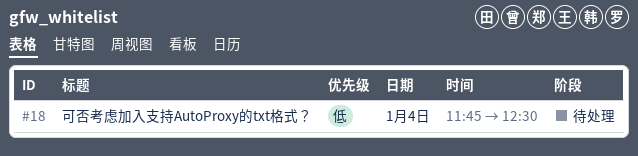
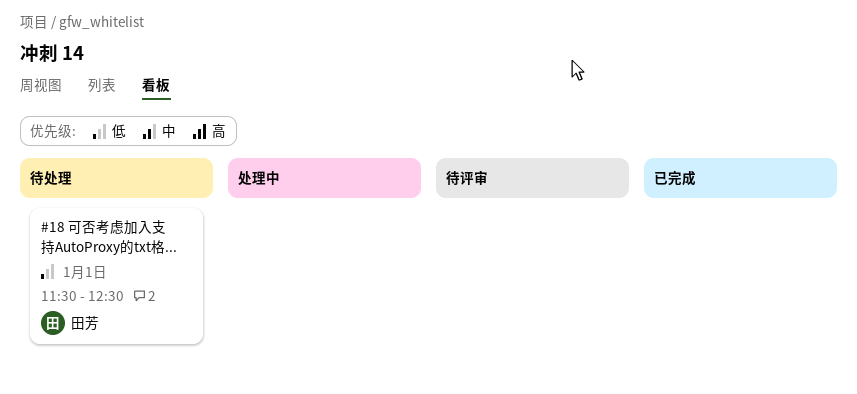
#18, day: Jan 4 -> Jan 1
#18, begins: 11:45 -> 11:30

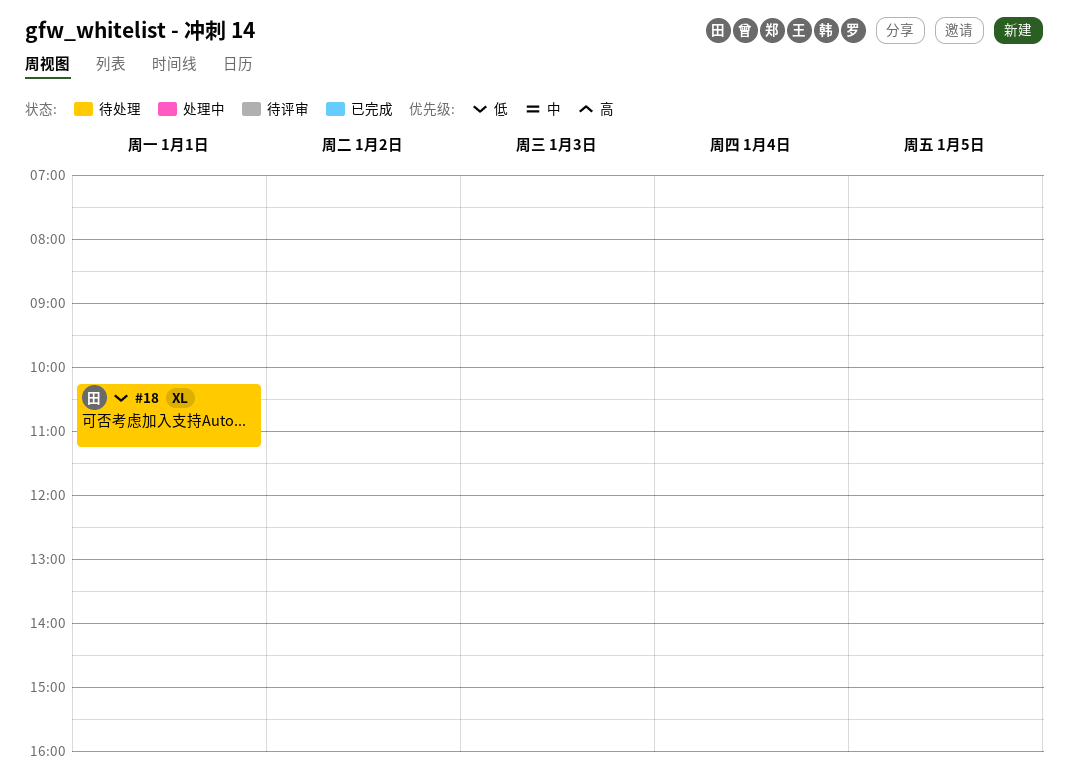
#18, begins: 11:30 -> 10:15
#18, ends: 12:30 -> 11:15

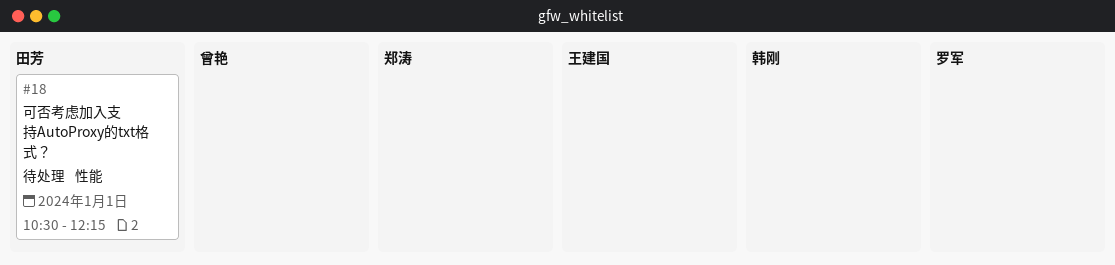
#18, begins: 10:15 -> 10:30
#18, ends: 11:15 -> 12:15

